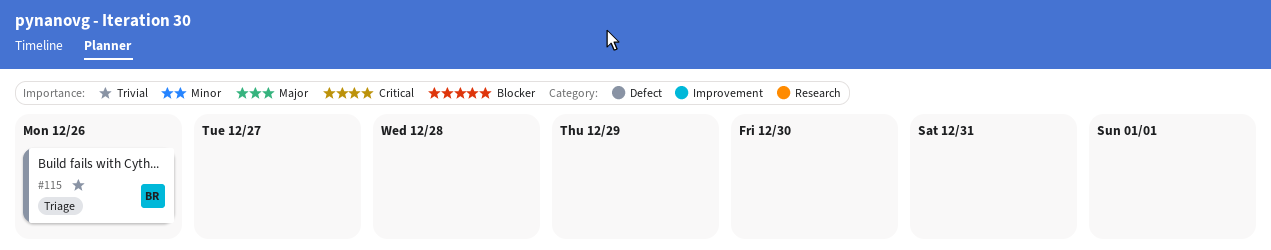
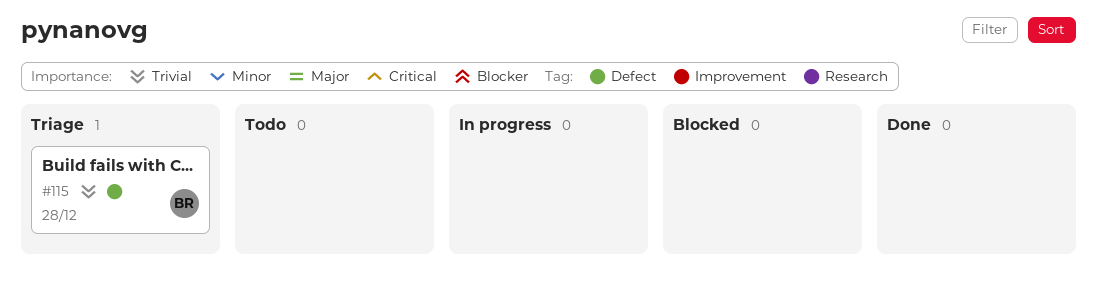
#115, due: Dec 26 -> Dec 28

